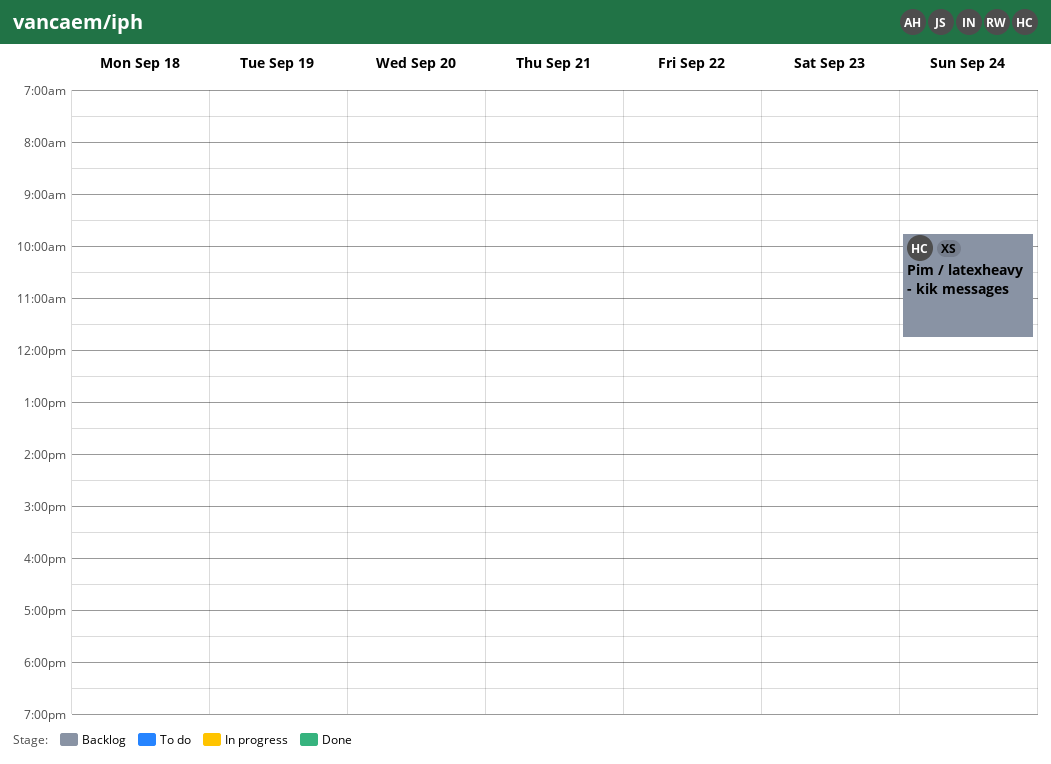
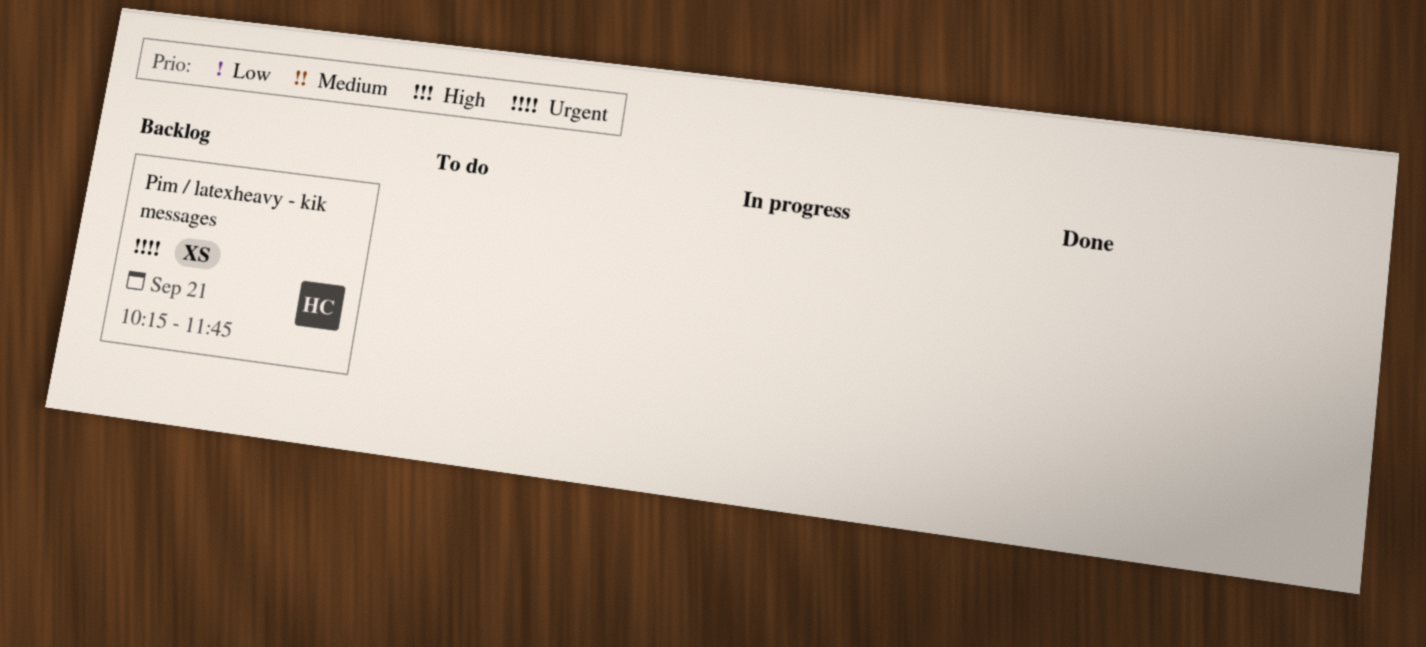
Pim / latexheavy - kik messages, day: Sep 24 -> Sep 21
Pim / latexheavy - kik messages, begins: 09:45 -> 10:15

